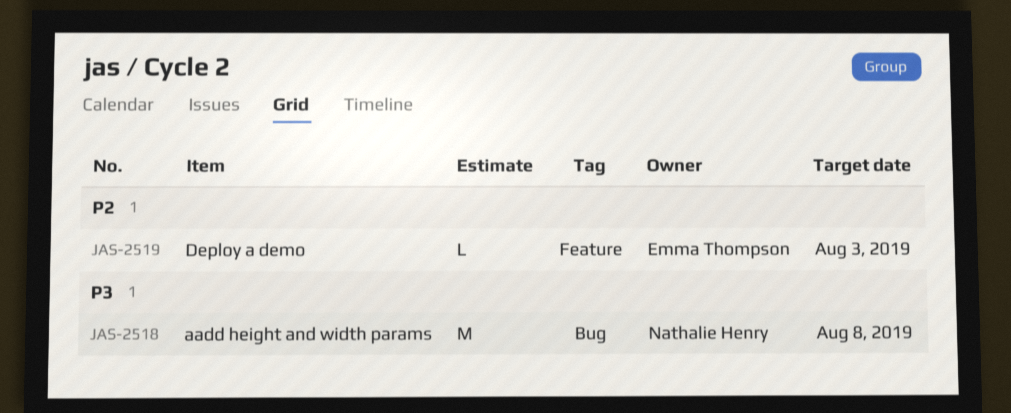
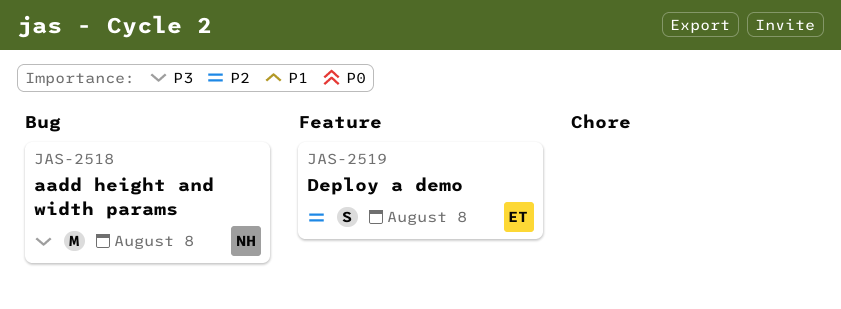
JAS-2519, estimate: L -> S
JAS-2519, due: Aug 3 -> Aug 8

